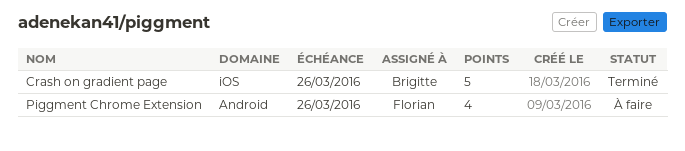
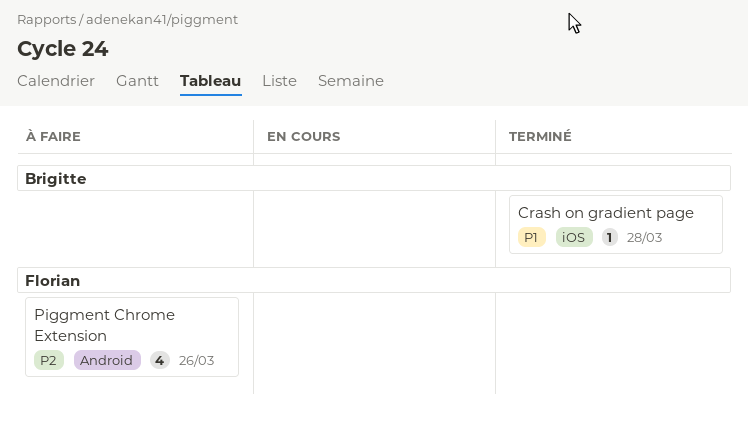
Crash on gradient page, estimate: 5 -> 1
Crash on gradient page, due: Mar 26 -> Mar 28

